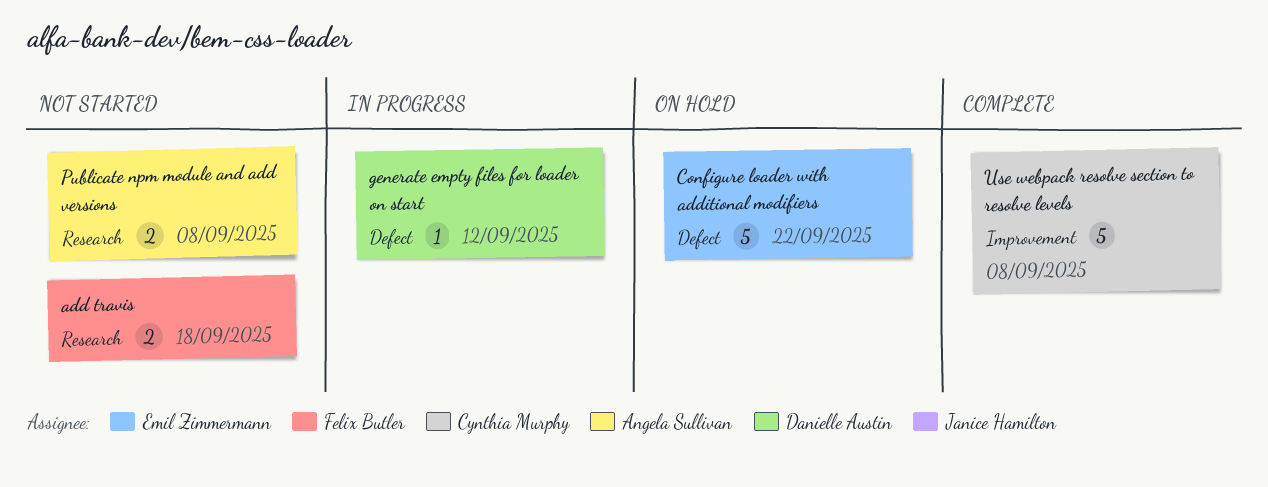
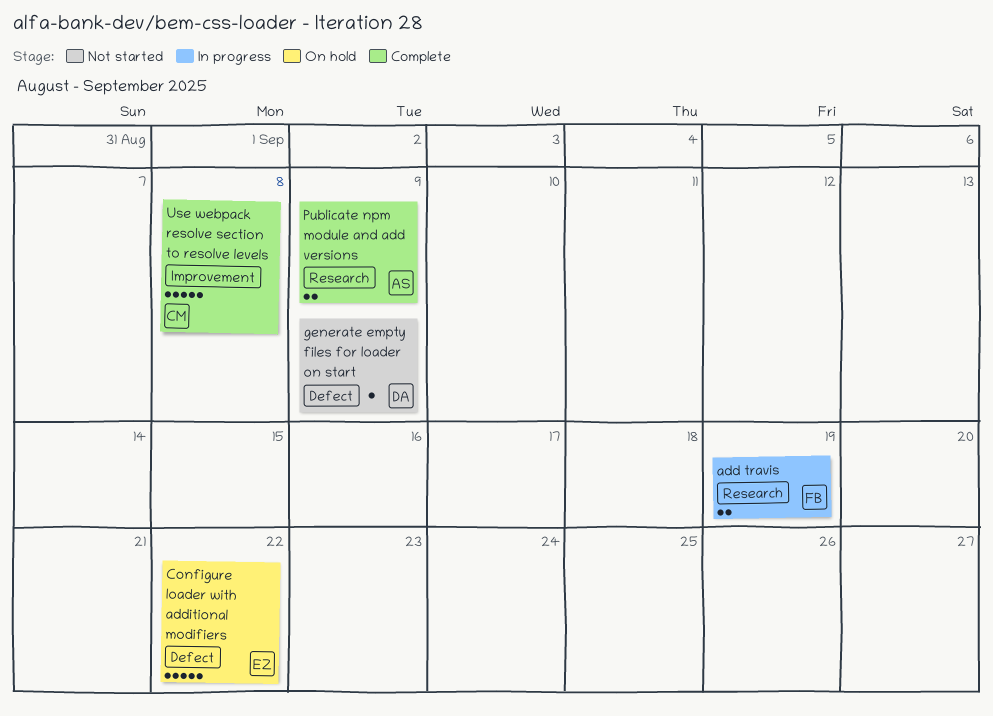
add travis, status: Not started -> In progress
add travis, due: Sep 18 -> Sep 19
generate empty files for loader on start, status: In progress -> Not started
generate empty files for loader on start, due: Sep 12 -> Sep 9
Publicate npm module and add versions, status: Not started -> Complete
Publicate npm module and add versions, due: Sep 8 -> Sep 9

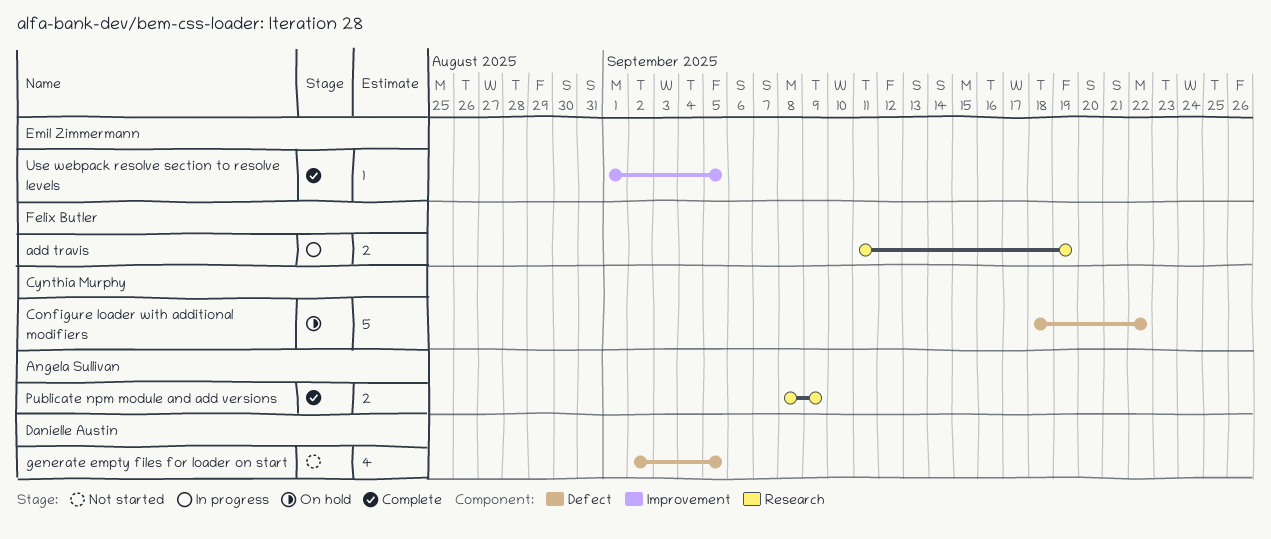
Configure loader with additional modifiers, owner: Emil Zimmermann -> Cynthia Murphy
generate empty files for loader on start, estimate: 1 -> 4
generate empty files for loader on start, due: Sep 9 -> Sep 5
Use webpack resolve section to resolve levels, owner: Cynthia Murphy -> Emil Zimmermann
Use webpack resolve section to resolve levels, estimate: 5 -> 1
Use webpack resolve section to resolve levels, due: Sep 8 -> Sep 5

